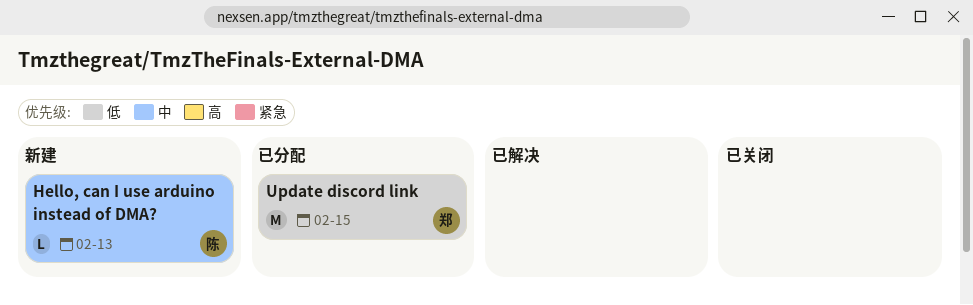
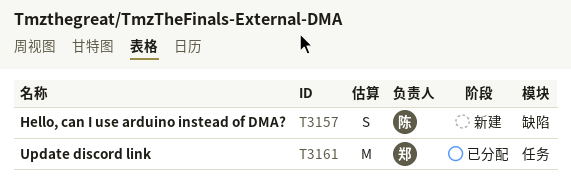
Hello, can I use arduino instead of DMA?, estimate: L -> S

